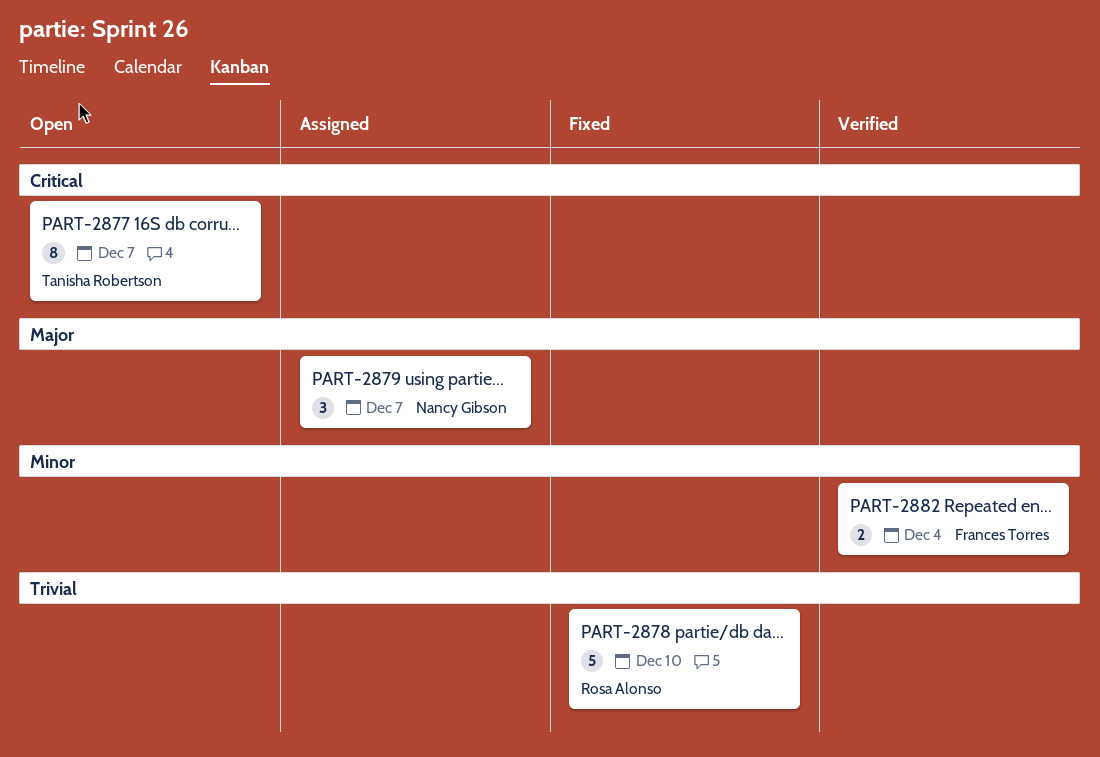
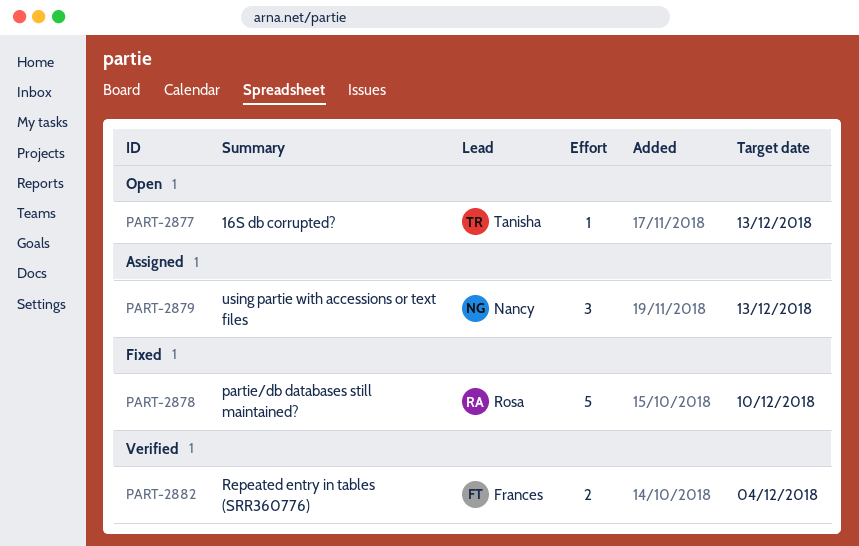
PART-2877, estimate: 8 -> 1
PART-2877, due: Dec 7 -> Dec 13
PART-2879, due: Dec 7 -> Dec 13

